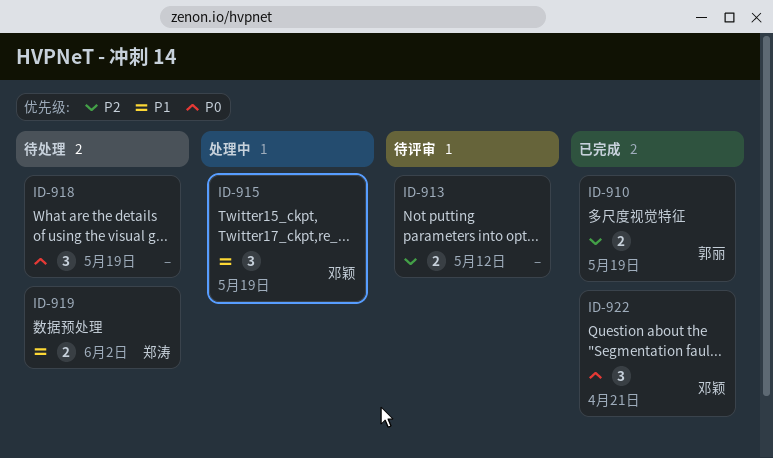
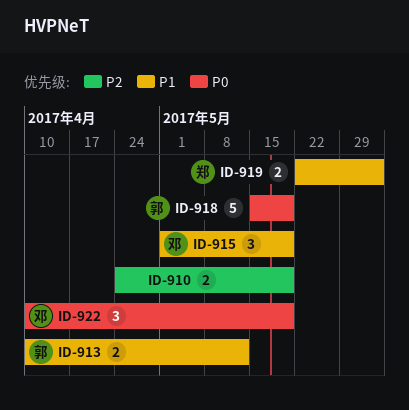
ID-910, owner: 郭丽 -> none
ID-913, owner: none -> 郭丽
ID-913, priority: P2 -> P1
ID-918, owner: none -> 郭丽
ID-918, estimate: 3 -> 5
ID-922, due: Apr 21 -> May 19

